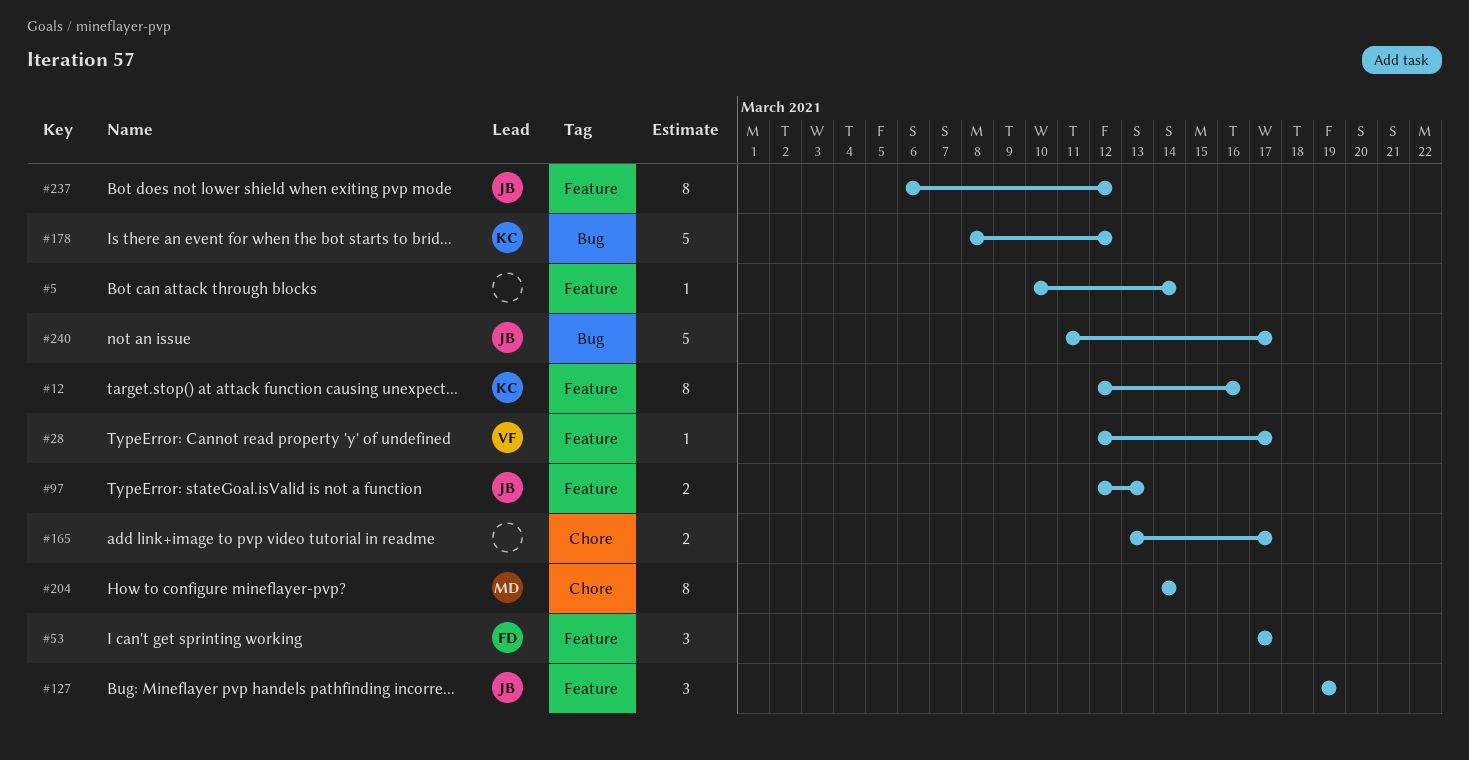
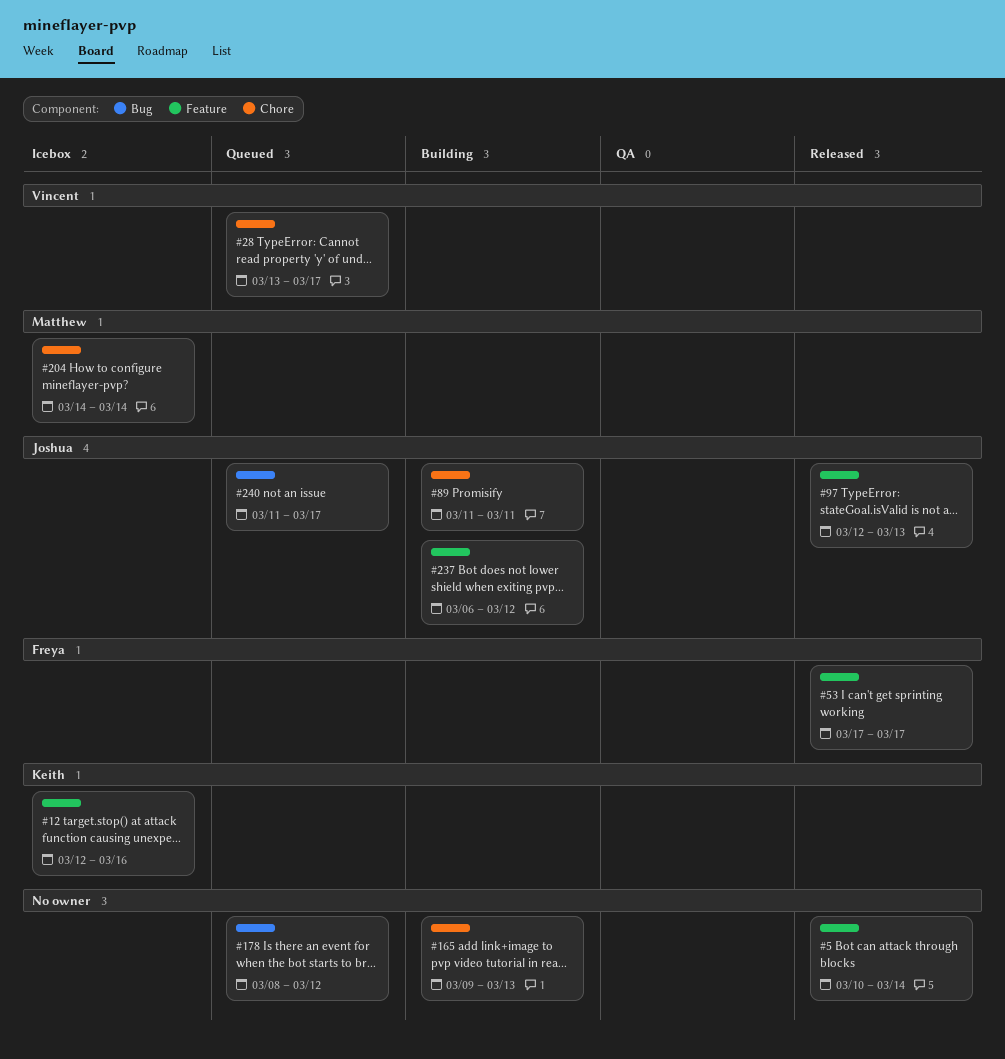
#28, label: Feature -> Chore
#28, start: Mar 12 -> Mar 13
#89: none -> present
#127: present -> none
#165, start: Mar 13 -> Mar 9
#165, due: Mar 17 -> Mar 13
#178, owner: Keith -> none

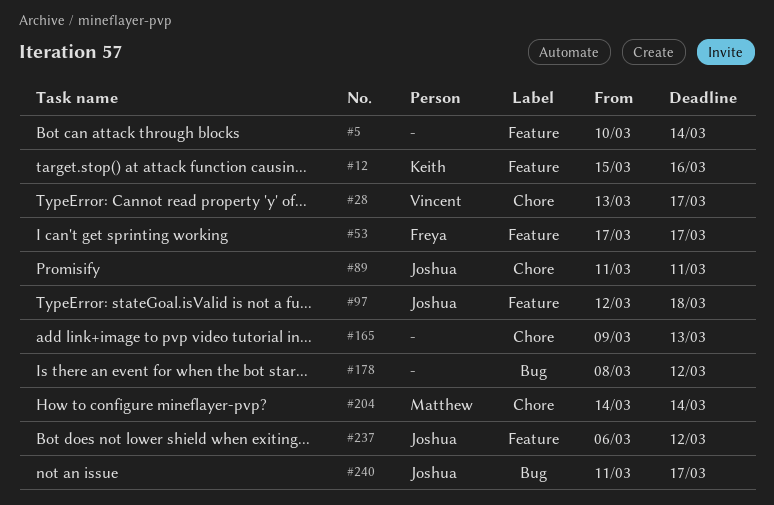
#12, start: Mar 12 -> Mar 15
#97, due: Mar 13 -> Mar 18

